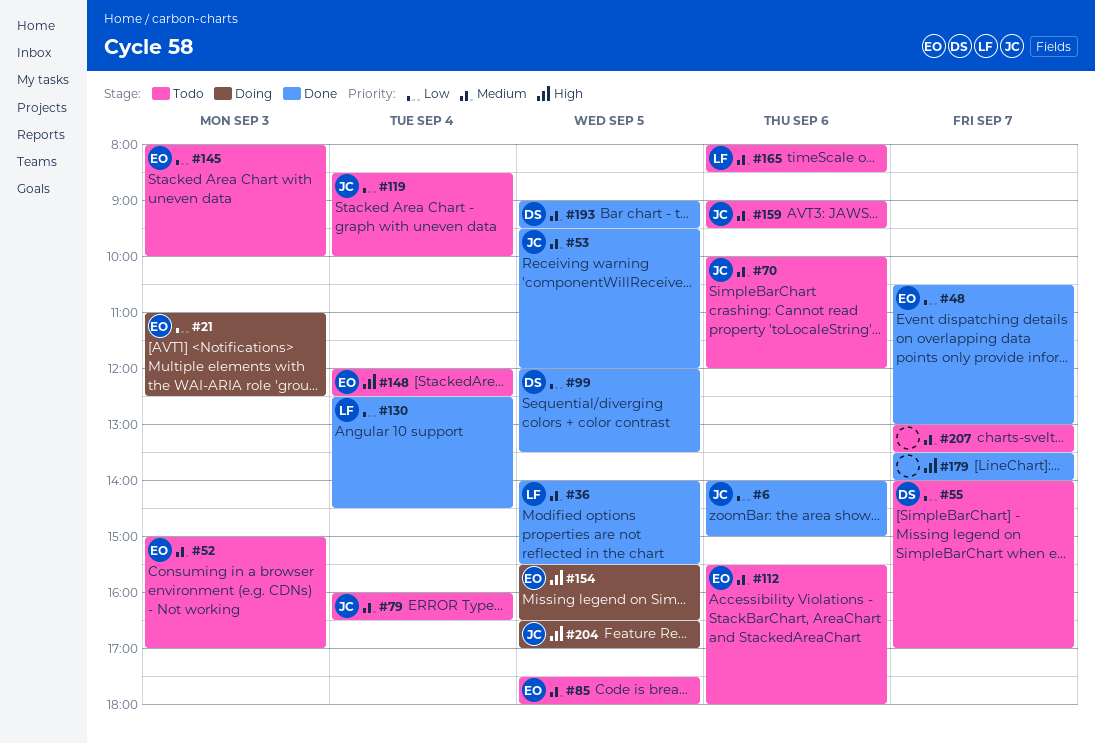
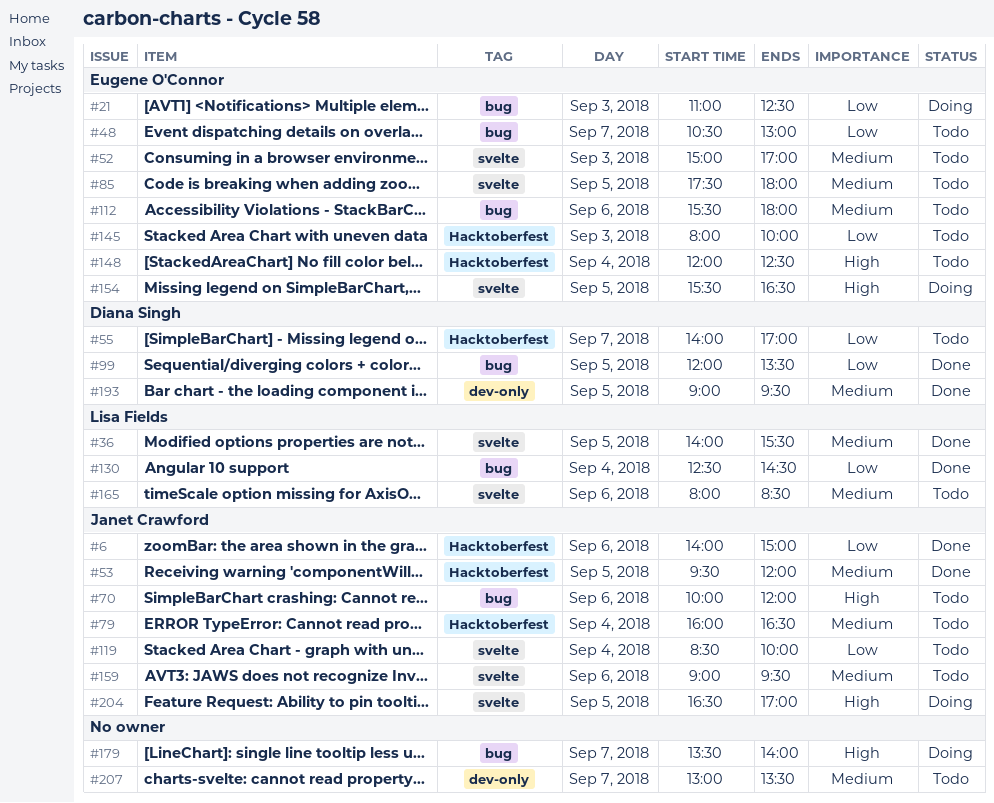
#48, status: Done -> Todo
#70, priority: Medium -> High
#179, status: Done -> Doing

